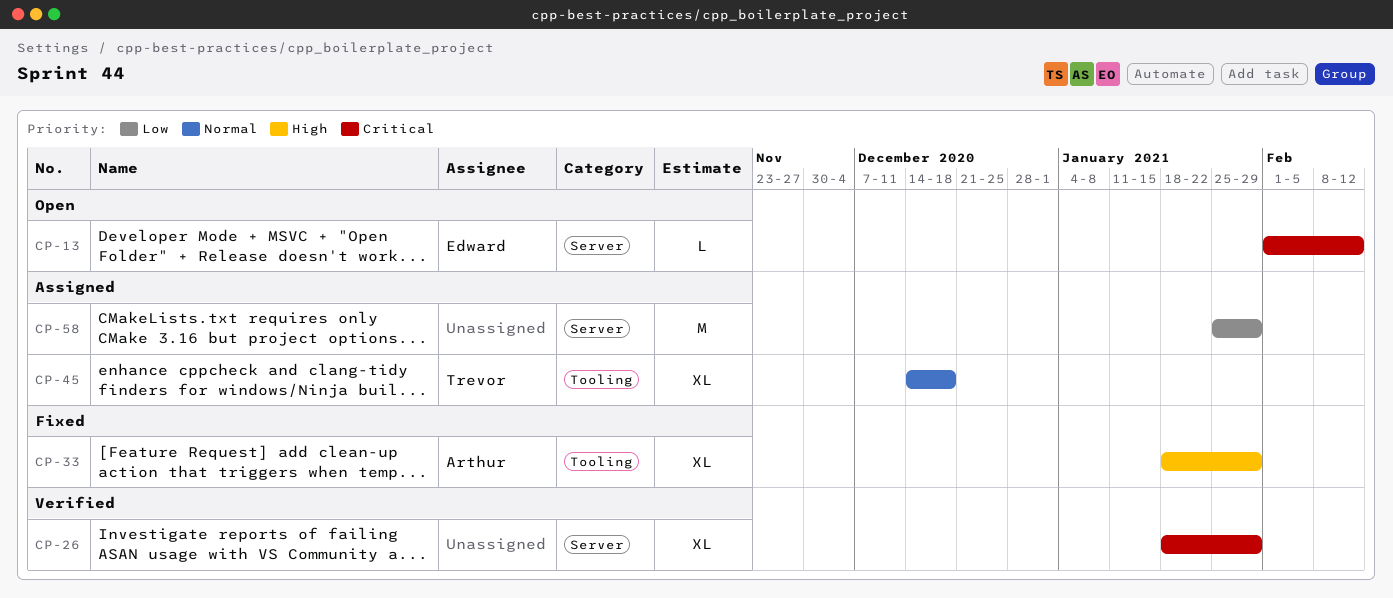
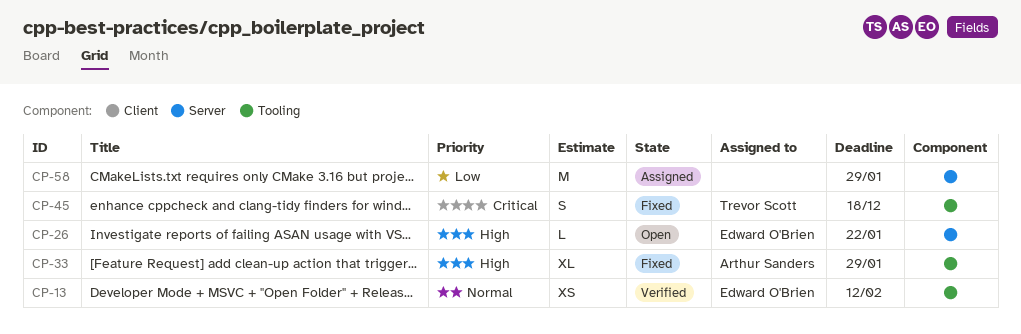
CP-13, status: Open -> Verified
CP-13, priority: Critical -> Normal
CP-13, label: Server -> Tooling
CP-13, estimate: L -> XS
CP-26, status: Verified -> Open
CP-26, owner: none -> Edward O'Brien
CP-26, priority: Critical -> High
CP-26, estimate: XL -> L
CP-26, due: Jan 29 -> Jan 22
CP-45, status: Assigned -> Fixed
CP-45, priority: Normal -> Critical
CP-45, estimate: XL -> S

